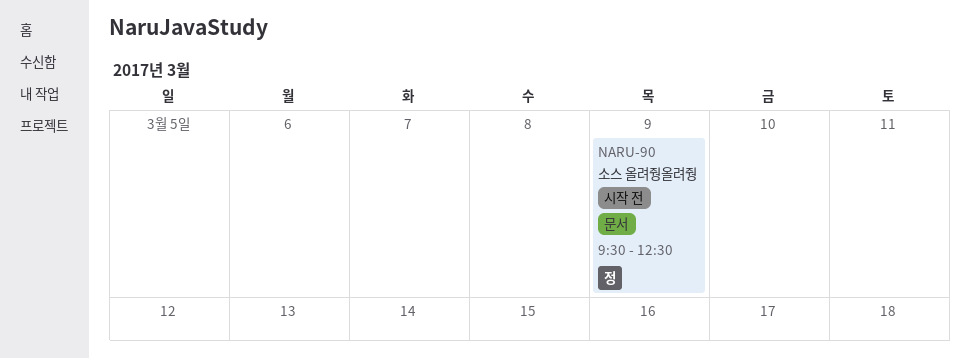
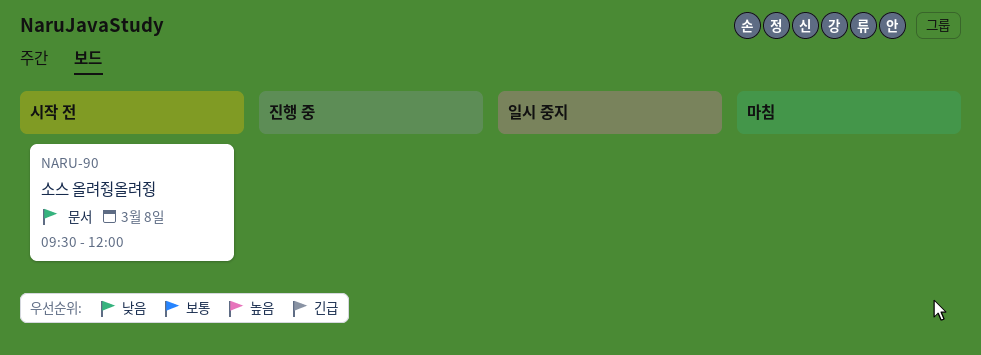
NARU-90, day: Mar 9 -> Mar 8
NARU-90, ends: 12:30 -> 12:00

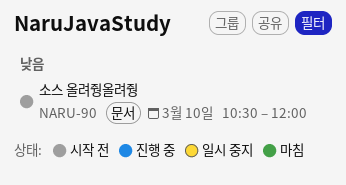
NARU-90, day: Mar 8 -> Mar 10
NARU-90, begins: 09:30 -> 10:30

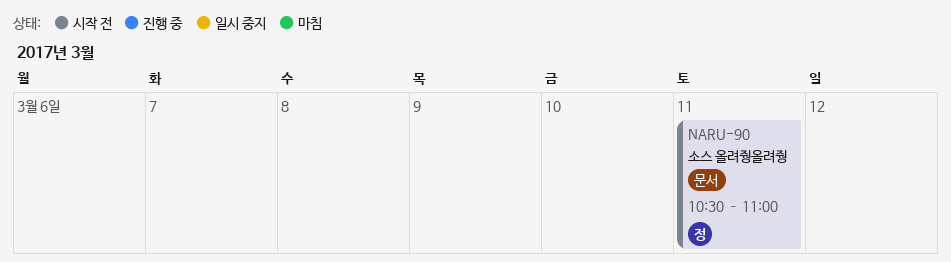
NARU-90, day: Mar 10 -> Mar 11
NARU-90, ends: 12:00 -> 11:00

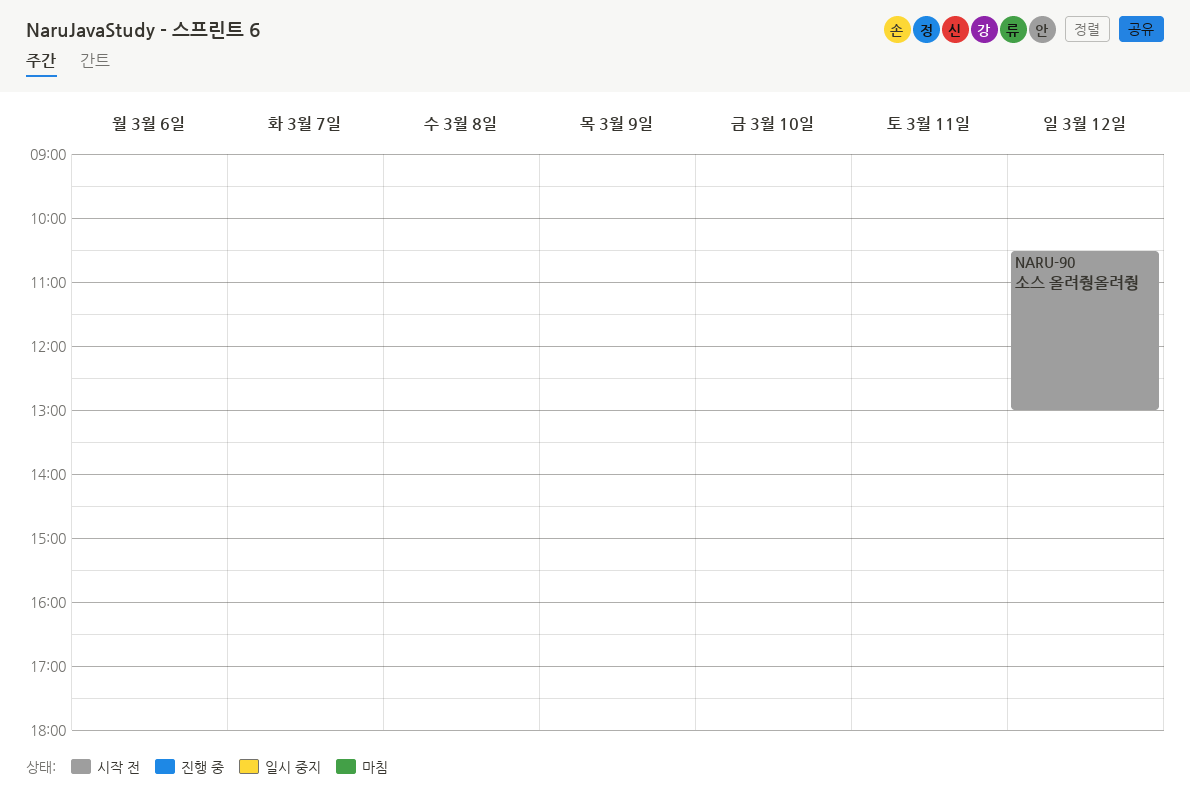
NARU-90, day: Mar 11 -> Mar 12
NARU-90, ends: 11:00 -> 13:00

